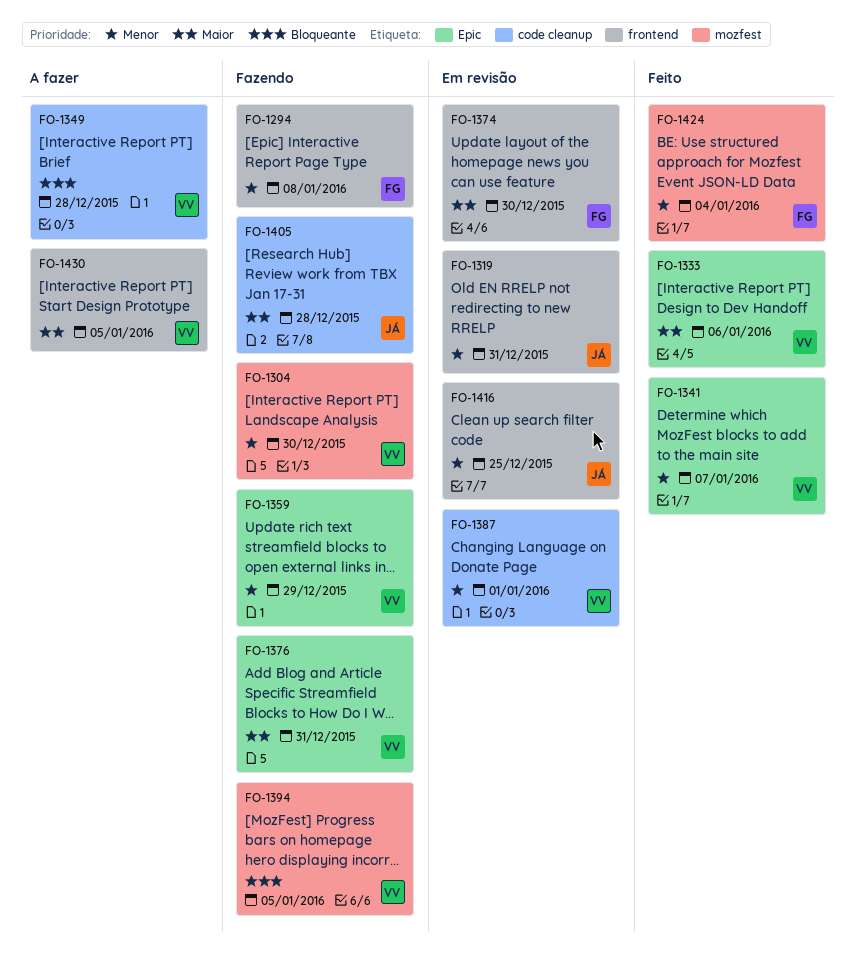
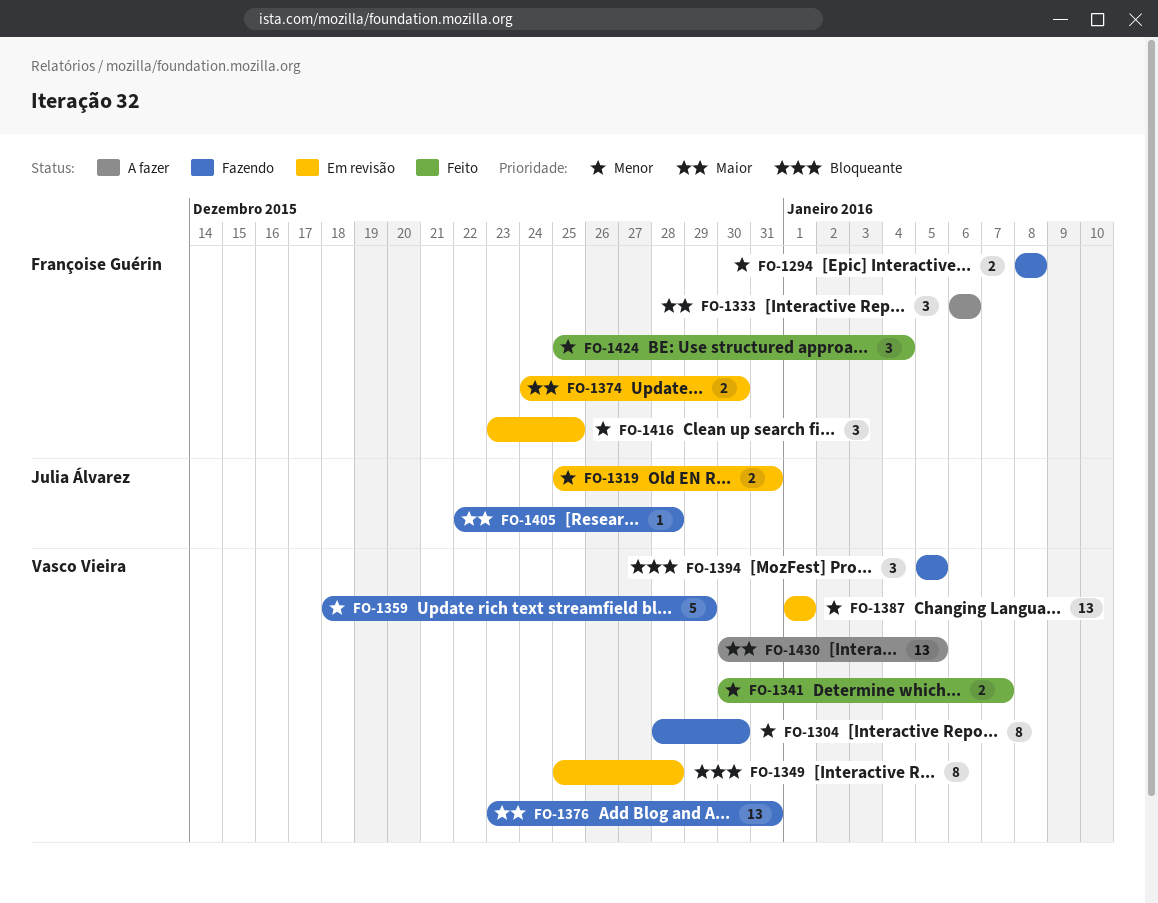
FO-1333, status: Feito -> A fazer
FO-1333, owner: Vasco Vieira -> Françoise Guérin
FO-1349, status: A fazer -> Em revisão
FO-1416, owner: Julia Álvarez -> Françoise Guérin

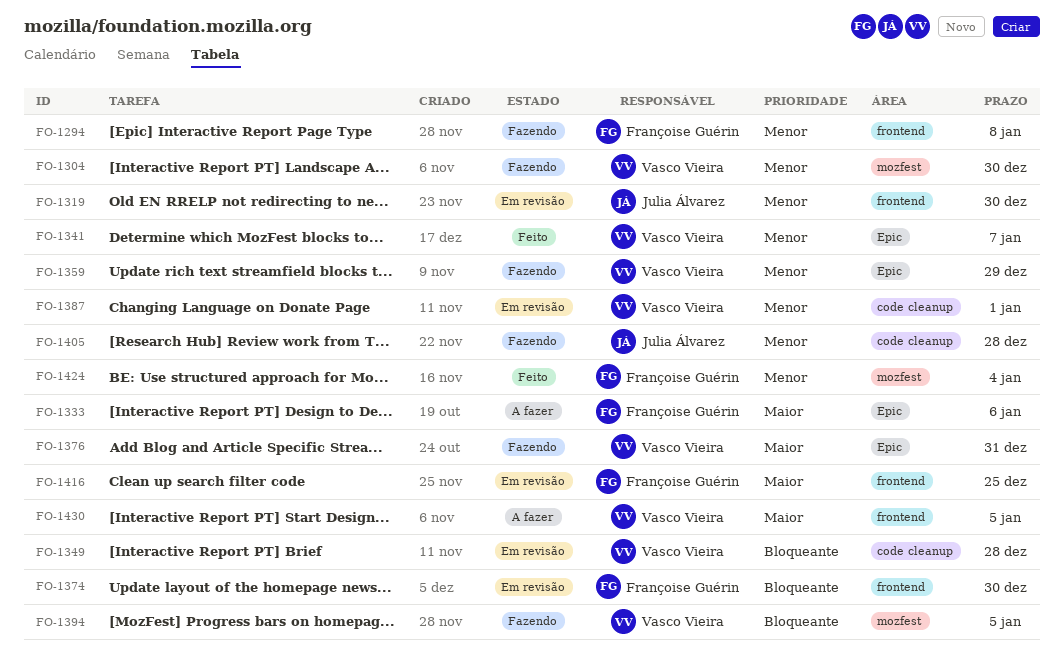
FO-1319, due: Dec 31 -> Dec 30
FO-1374, priority: Maior -> Bloqueante
FO-1405, priority: Maior -> Menor
FO-1416, priority: Menor -> Maior

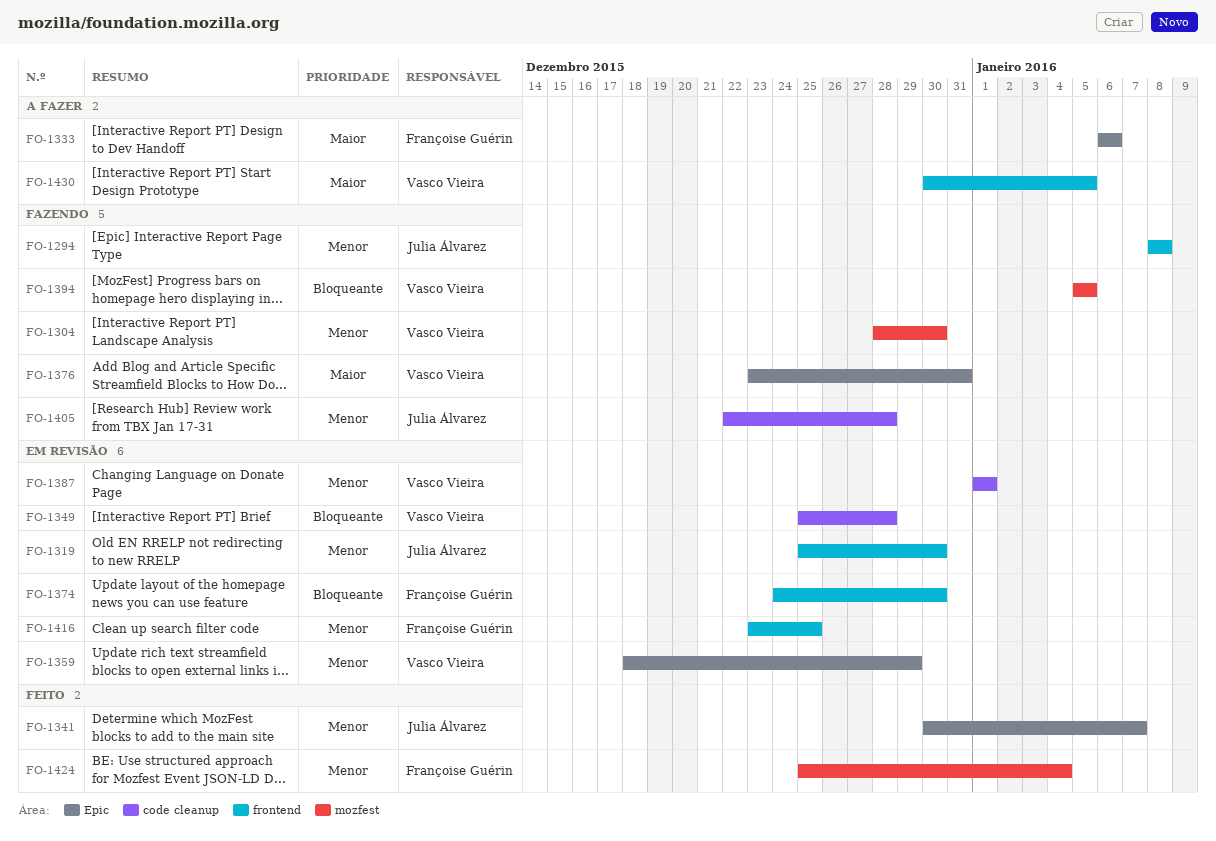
FO-1294, owner: Françoise Guérin -> Julia Álvarez
FO-1341, owner: Vasco Vieira -> Julia Álvarez
FO-1359, status: Fazendo -> Em revisão
FO-1416, priority: Maior -> Menor

